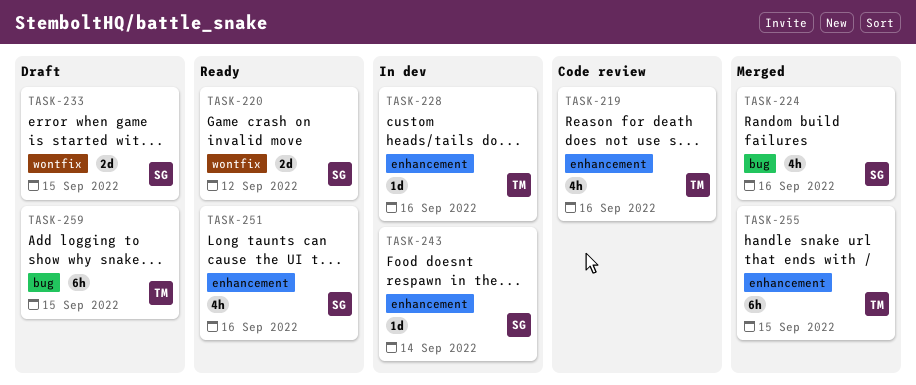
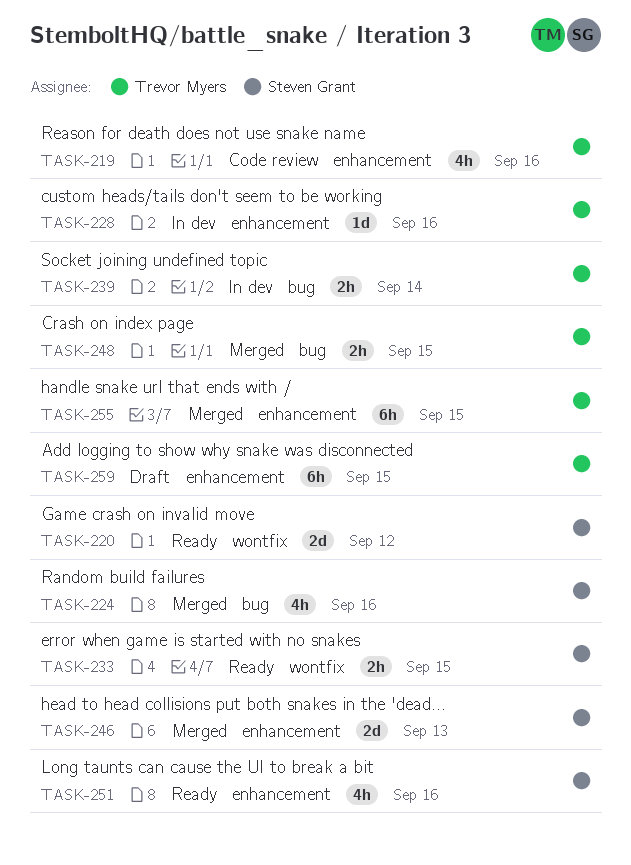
TASK-233, status: Draft -> Ready
TASK-233, estimate: 2d -> 2h
TASK-239: none -> present
TASK-243: present -> none
TASK-246: none -> present
TASK-248: none -> present
TASK-259, label: bug -> enhancement

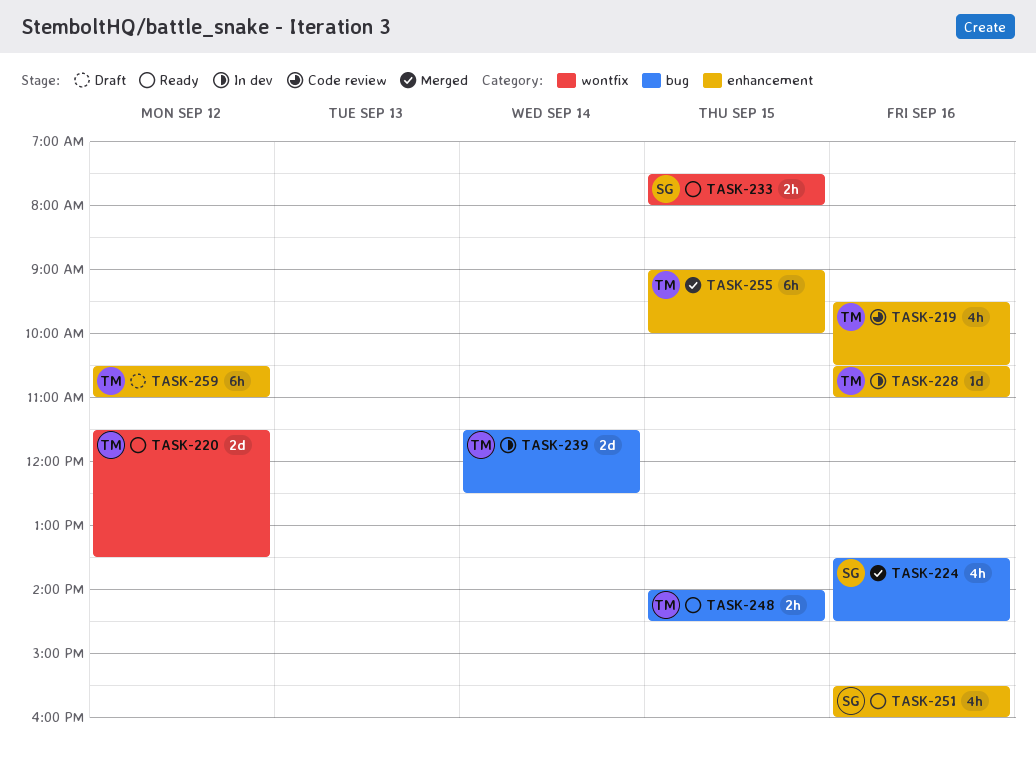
TASK-220, owner: Steven Grant -> Trevor Myers
TASK-239, estimate: 2h -> 2d
TASK-246: present -> none
TASK-248, status: Merged -> Ready
TASK-259, day: Sep 15 -> Sep 12

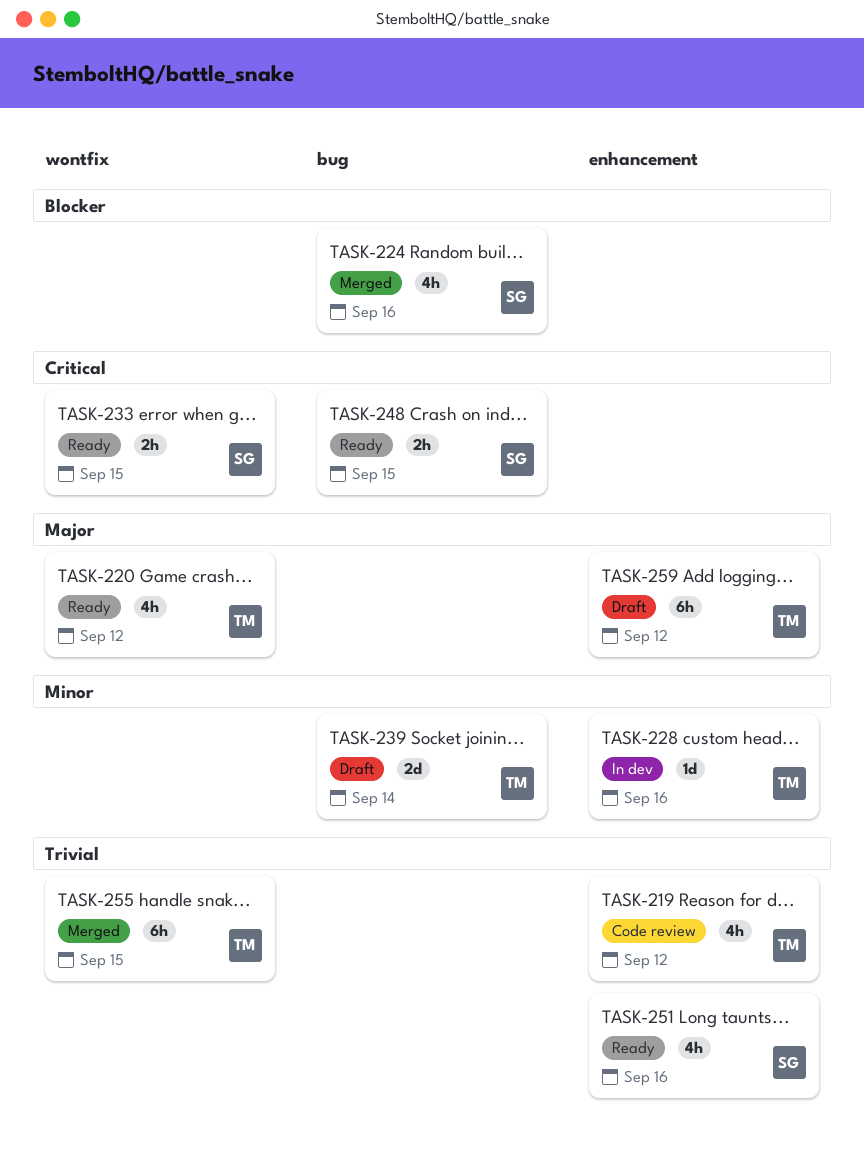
TASK-219, day: Sep 16 -> Sep 12
TASK-220, estimate: 2d -> 4h
TASK-239, status: In dev -> Draft
TASK-248, owner: TM -> SG
TASK-255, label: enhancement -> wontfix

